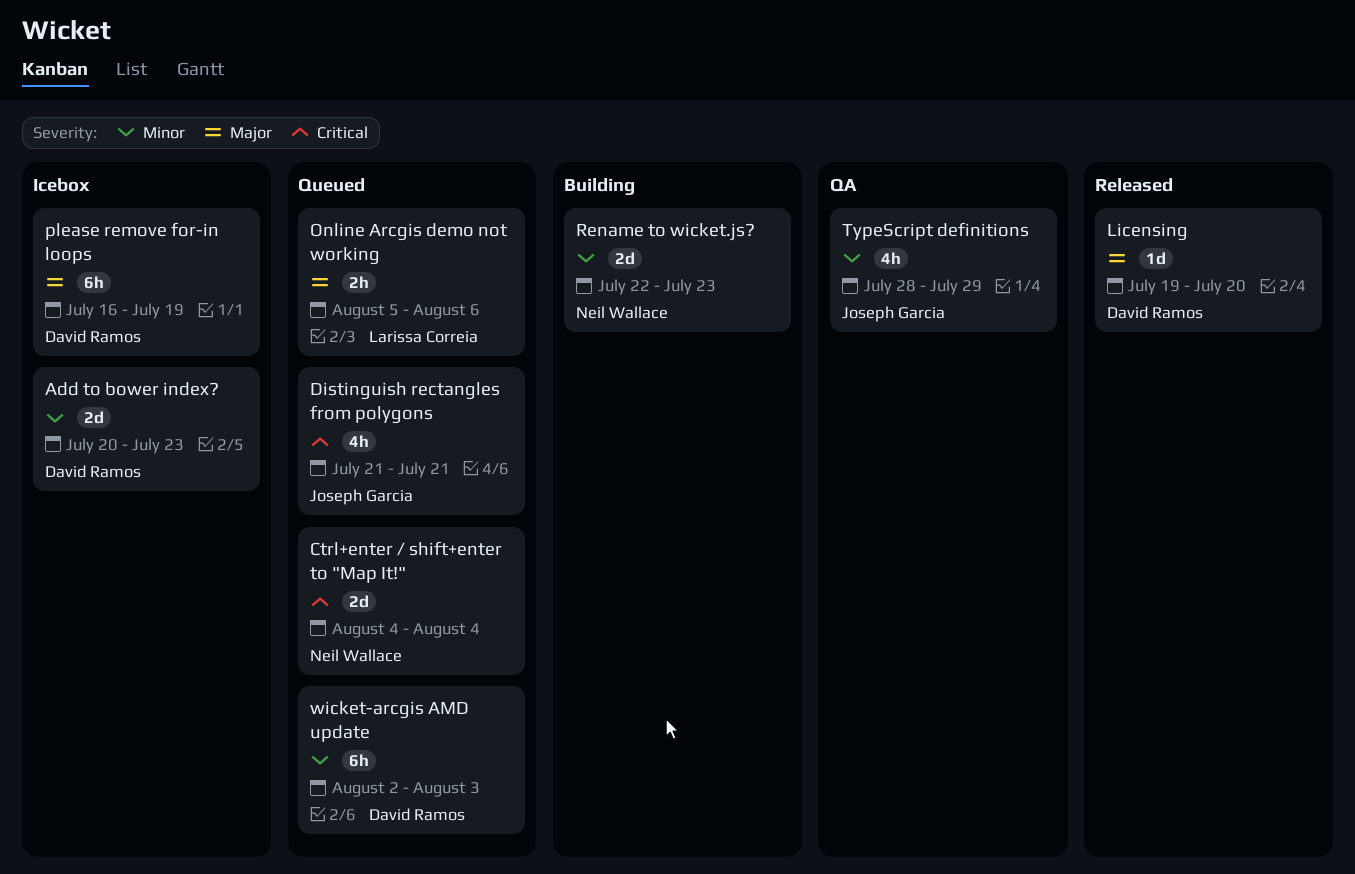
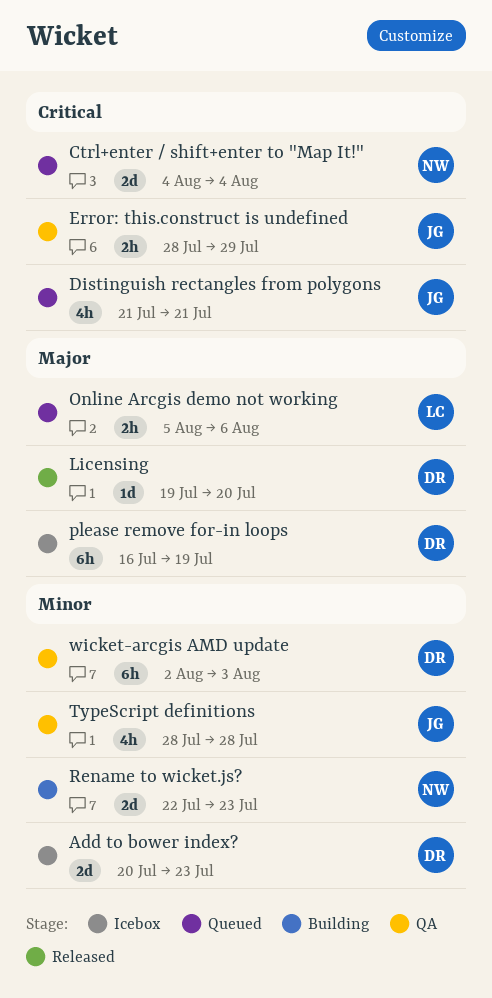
Error: this.construct is undefined: none -> present
TypeScript definitions, due: Jul 29 -> Jul 28
wicket-arcgis AMD update, status: Queued -> QA

